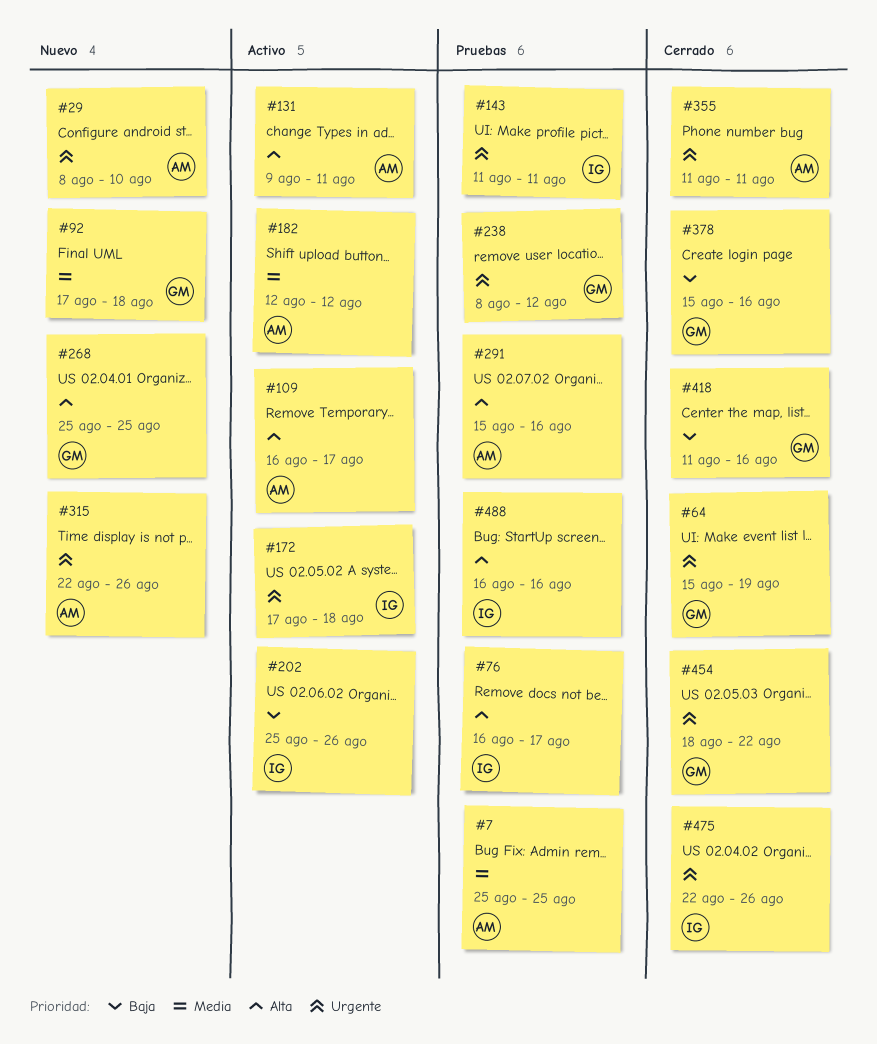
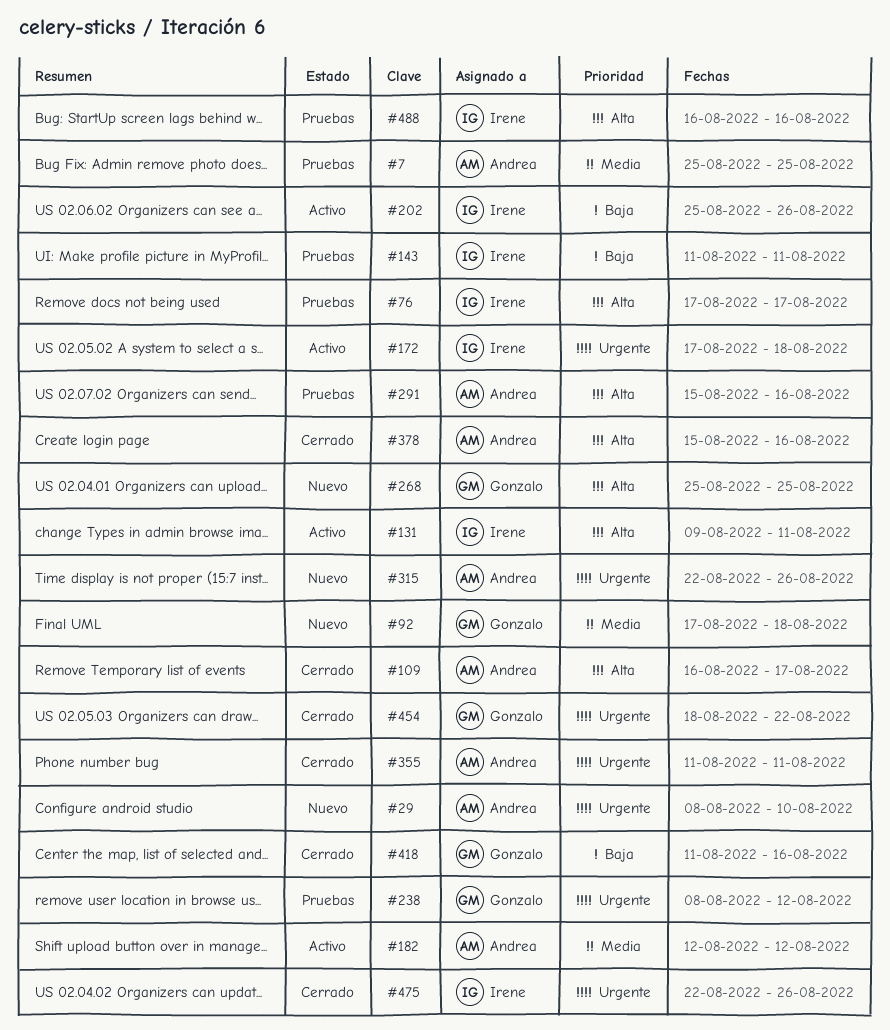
#64: present -> none
#76, start: Aug 16 -> Aug 17
#109, status: Activo -> Cerrado
#131, owner: Andrea -> Irene
#143, priority: Urgente -> Baja
#378, owner: Gonzalo -> Andrea
#378, priority: Baja -> Alta

